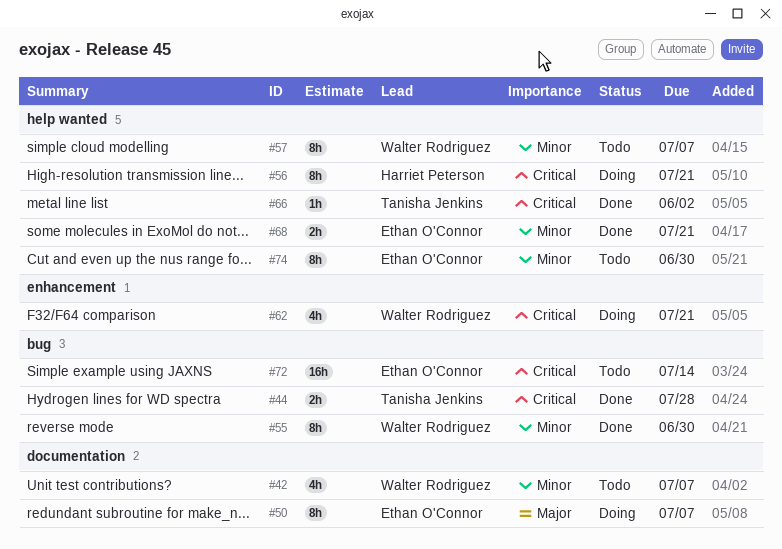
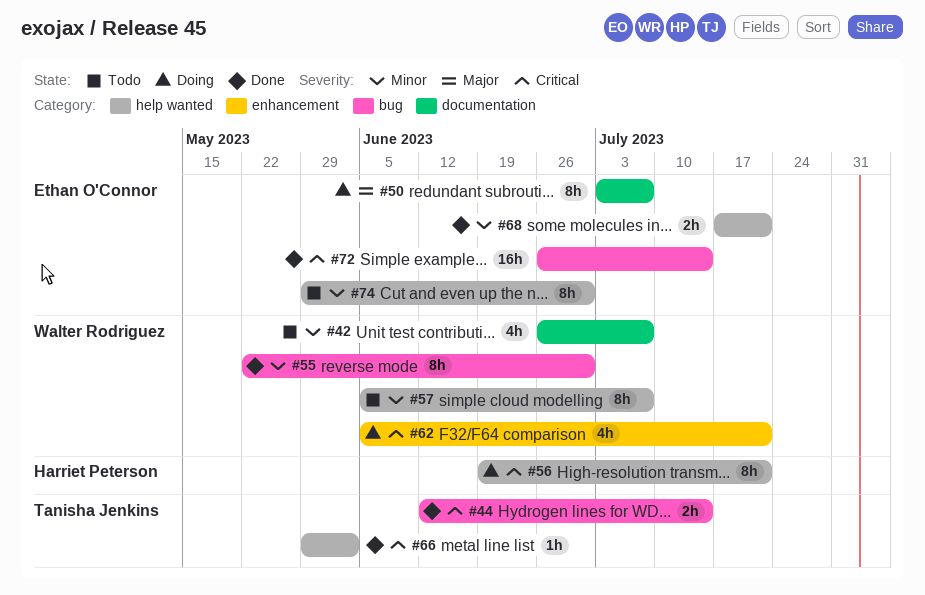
#44, due: Jul 28 -> Jul 14
#72, status: Todo -> Done

